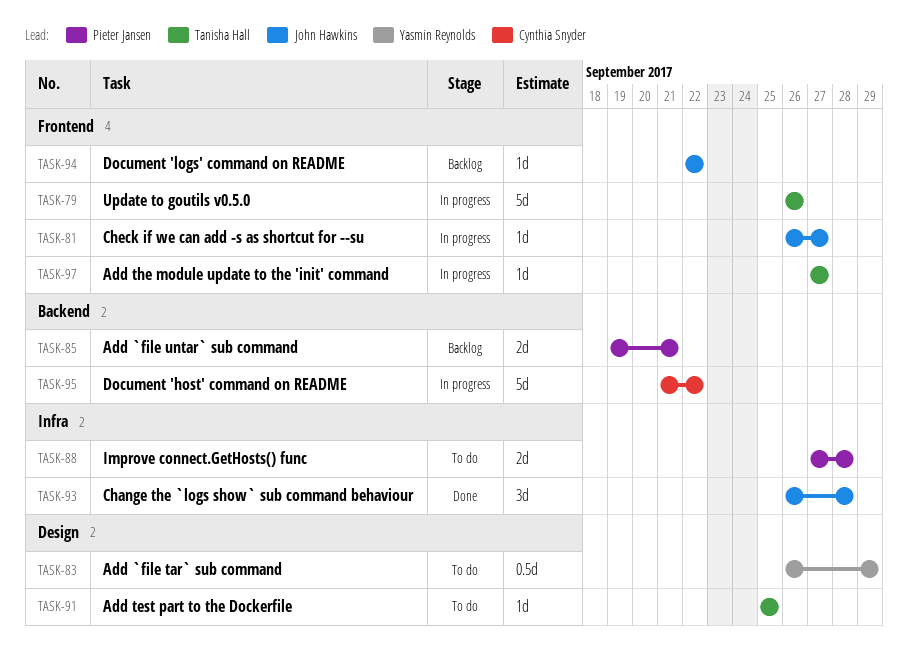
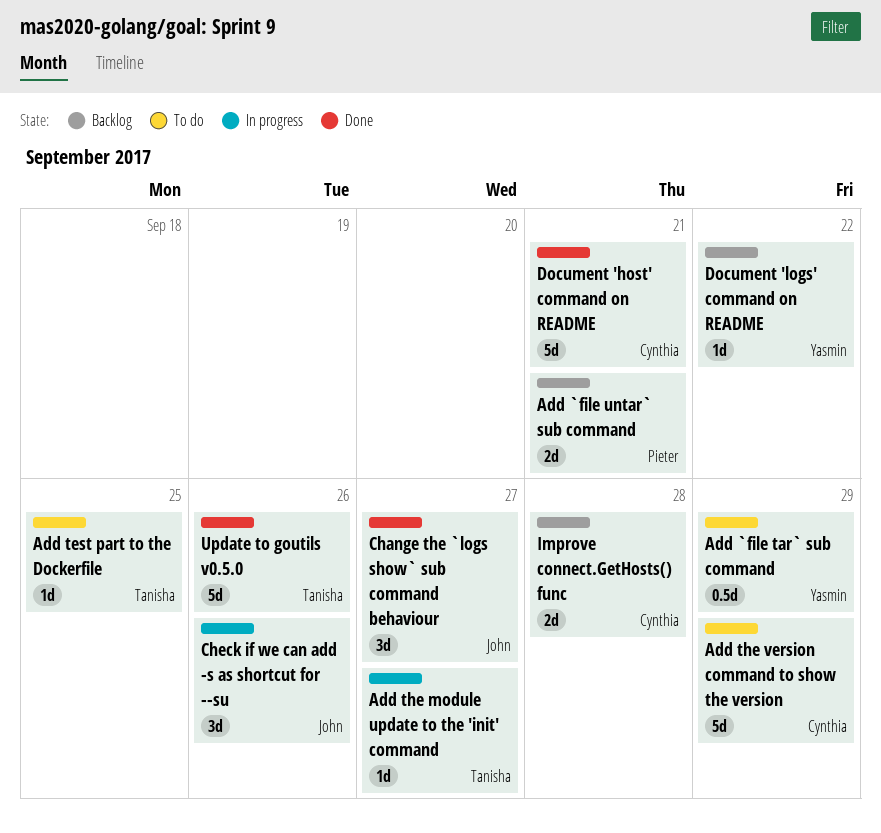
Add the version command to show the version: none -> present
Change the `logs show` sub command behaviour, due: Sep 28 -> Sep 27
Check if we can add -s as shortcut for --su, estimate: 1d -> 3d
Check if we can add -s as shortcut for --su, due: Sep 27 -> Sep 26
Document 'host' command on README, status: In progress -> Done
Document 'host' command on README, due: Sep 22 -> Sep 21
Document 'logs' command on README, owner: John Hawkins -> Yasmin Reynolds
Improve connect.GetHosts() func, status: To do -> Backlog
Improve connect.GetHosts() func, owner: Pieter Jansen -> Cynthia Snyder
Update to goutils v0.5.0, status: In progress -> Done

